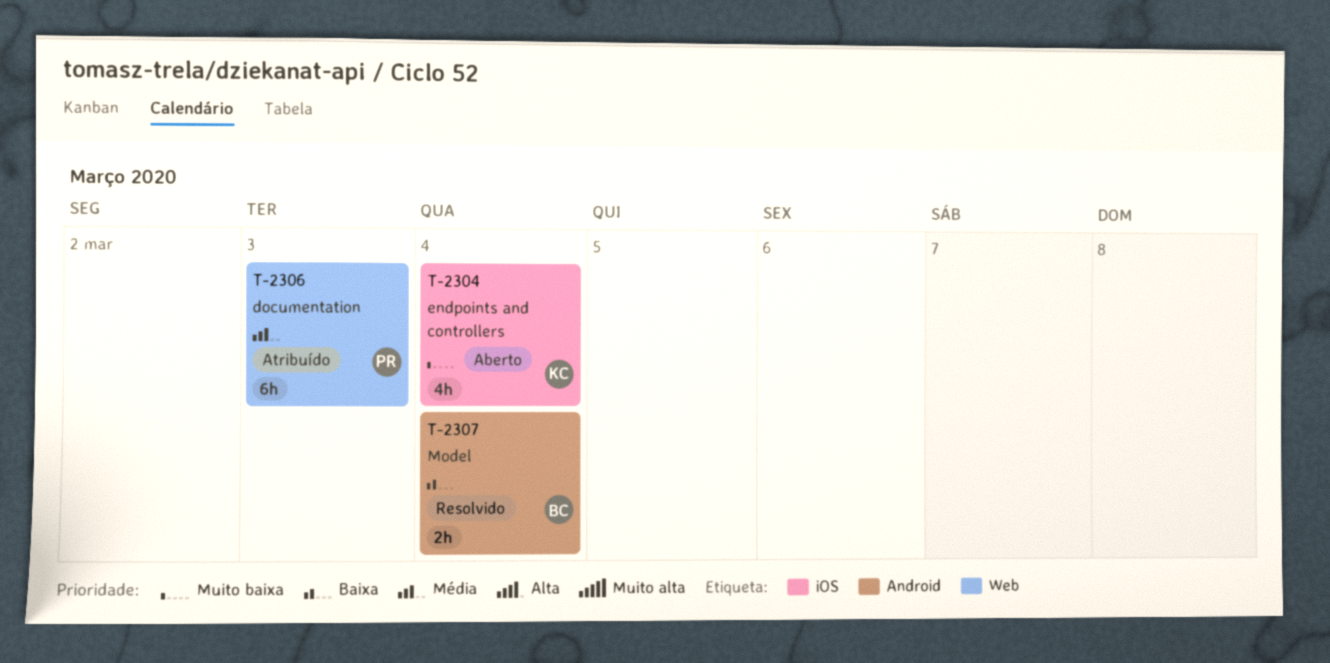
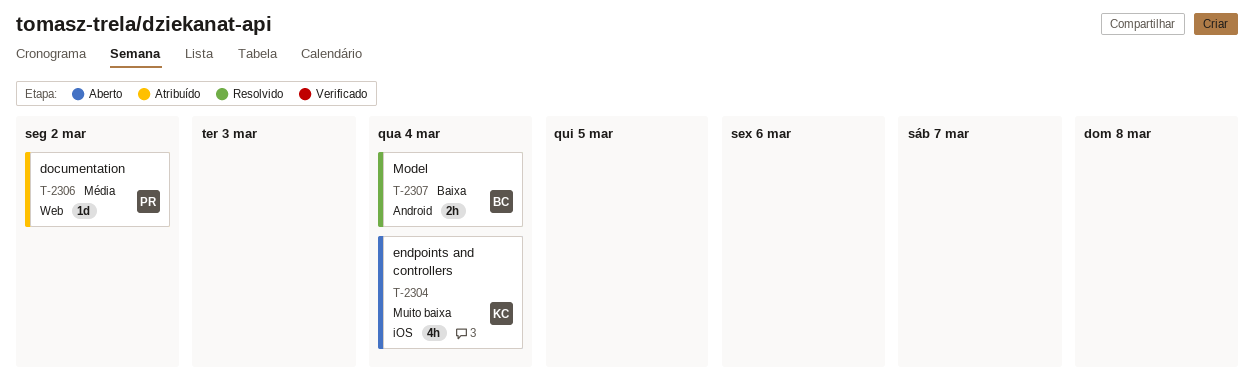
T-2306, estimate: 6h -> 1d
T-2306, due: Mar 3 -> Mar 2

